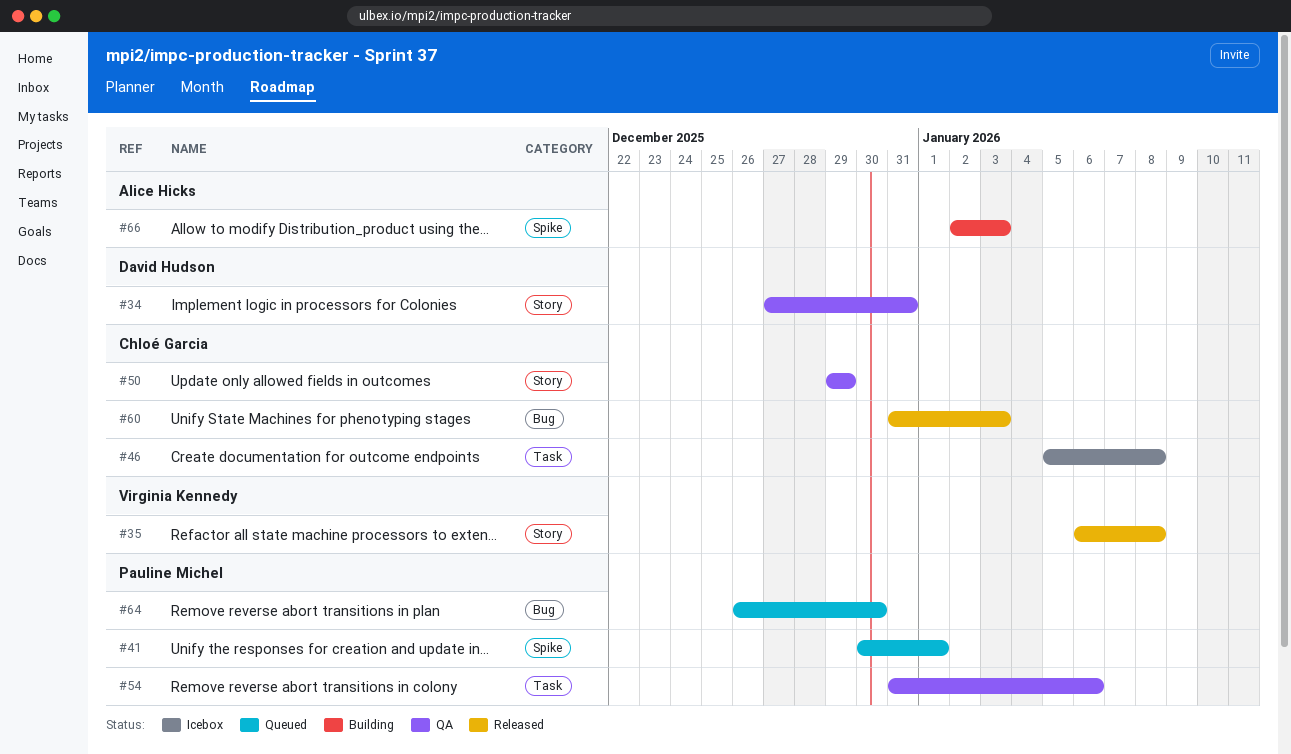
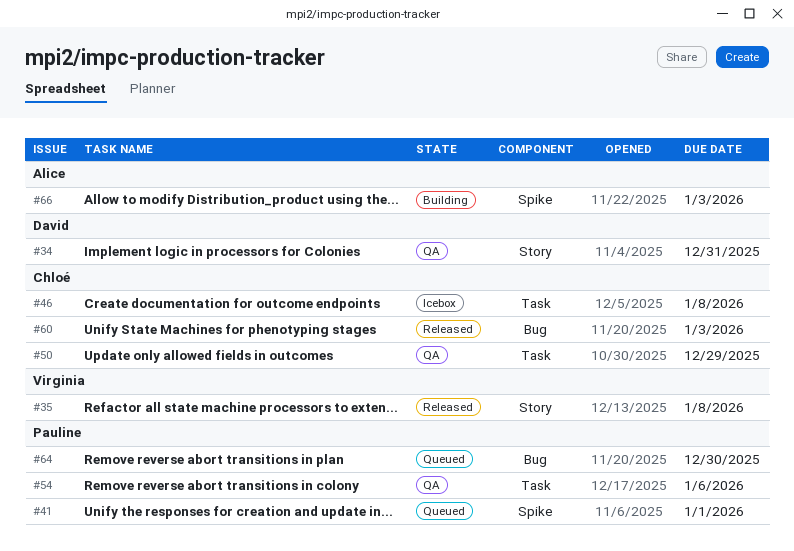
#50, label: Story -> Task

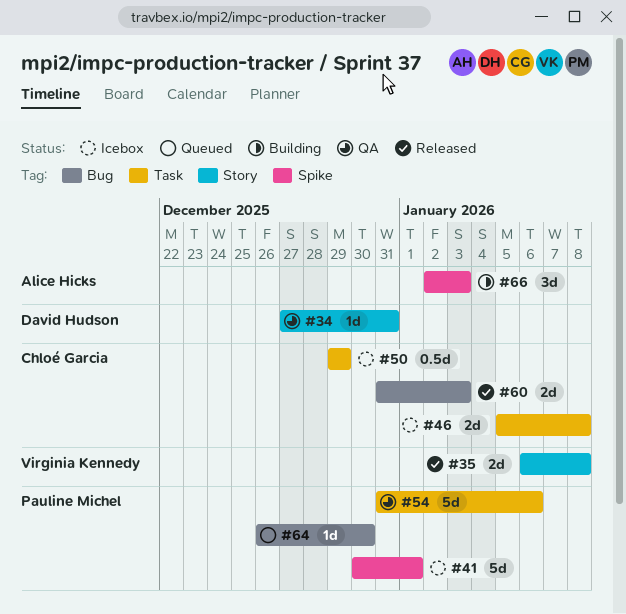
#41, status: Queued -> Icebox
#50, status: QA -> Icebox

